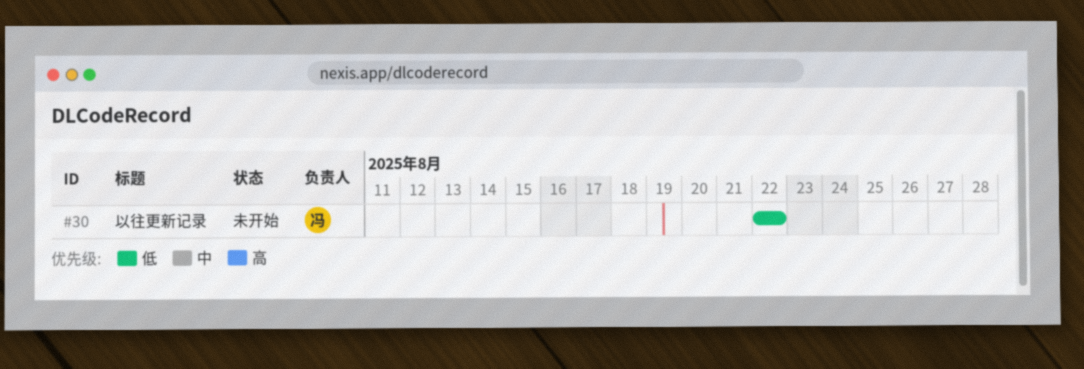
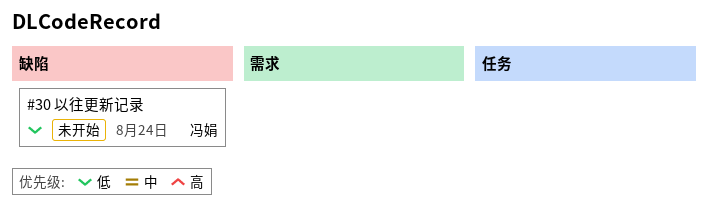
#30, due: Aug 22 -> Aug 24

